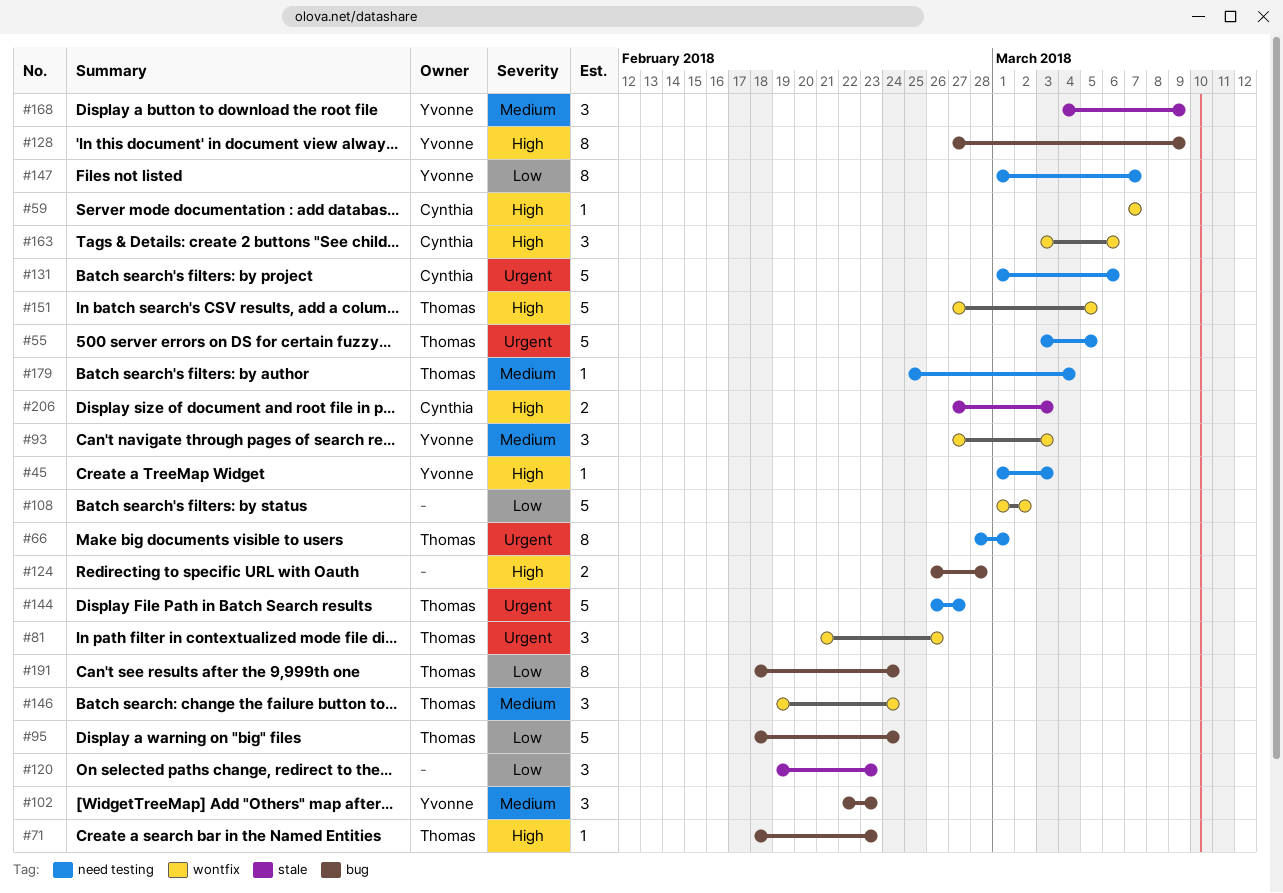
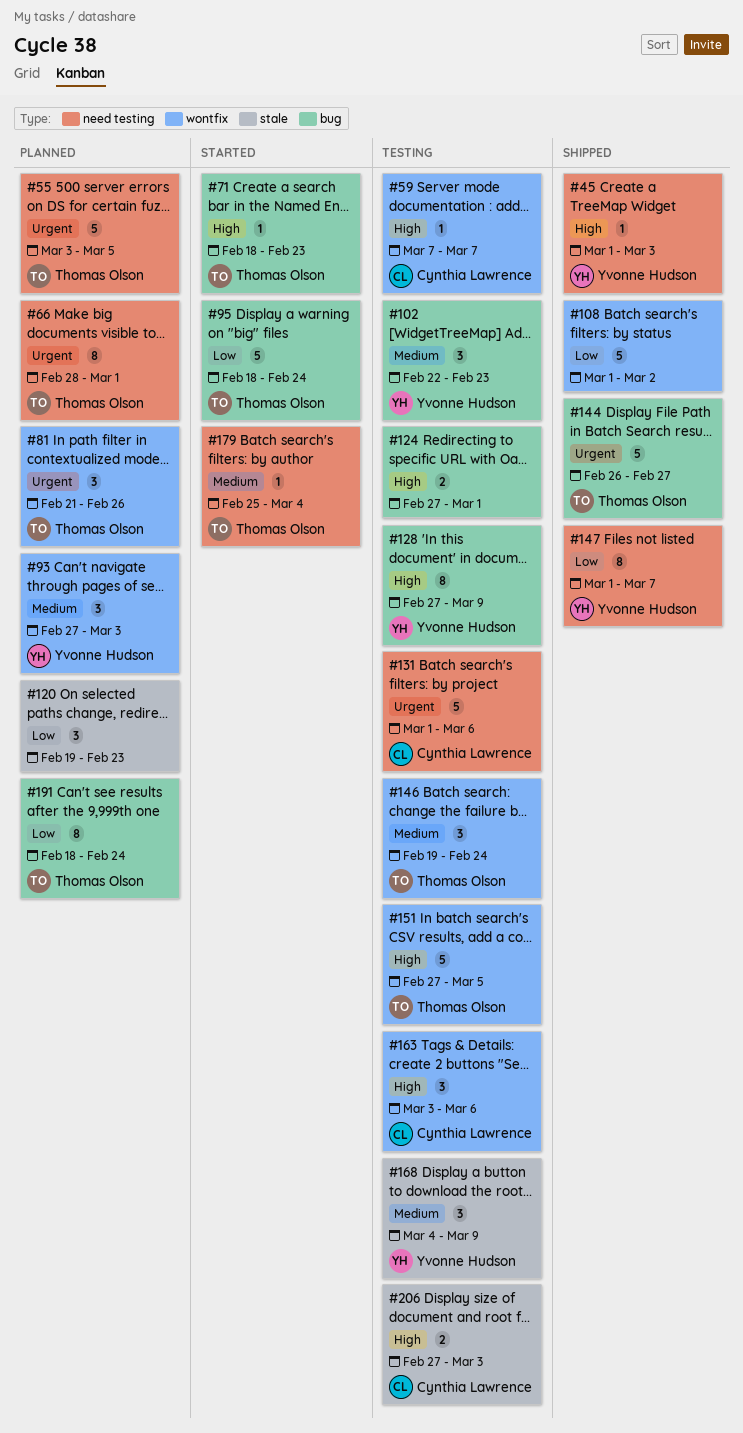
#124, start: Feb 26 -> Feb 27
#124, due: Feb 28 -> Mar 1
#144, label: need testing -> bug

